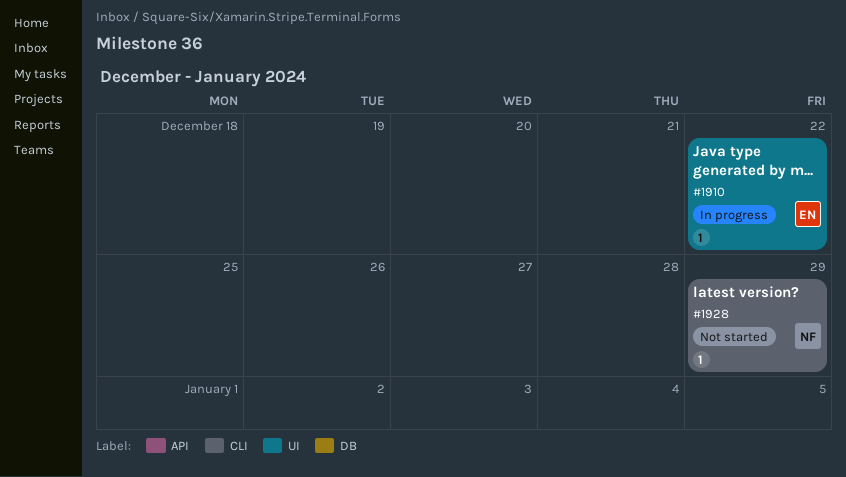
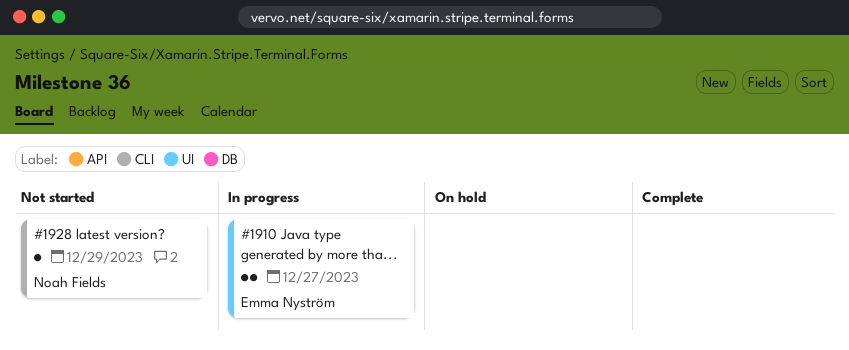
#1910, estimate: 1 -> 2
#1910, due: Dec 22 -> Dec 27

